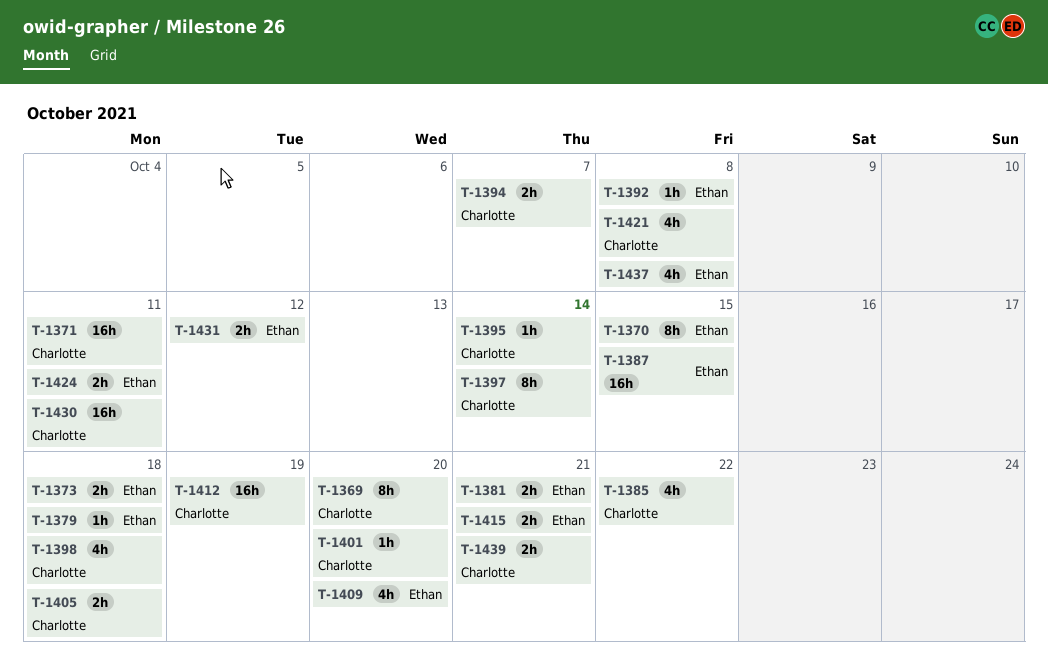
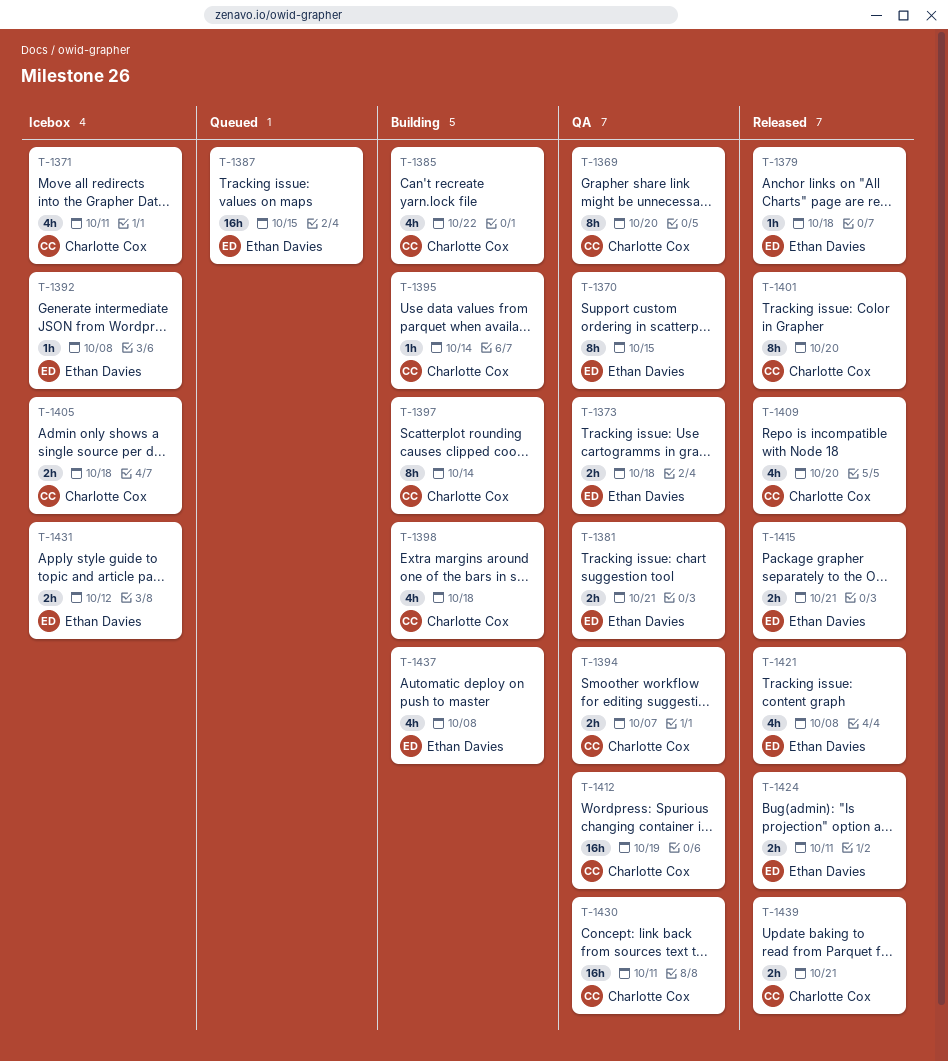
T-1371, estimate: 16h -> 4h
T-1401, estimate: 1h -> 8h
T-1409, owner: Ethan Davies -> Charlotte Cox
T-1421, owner: Charlotte Cox -> Ethan Davies

